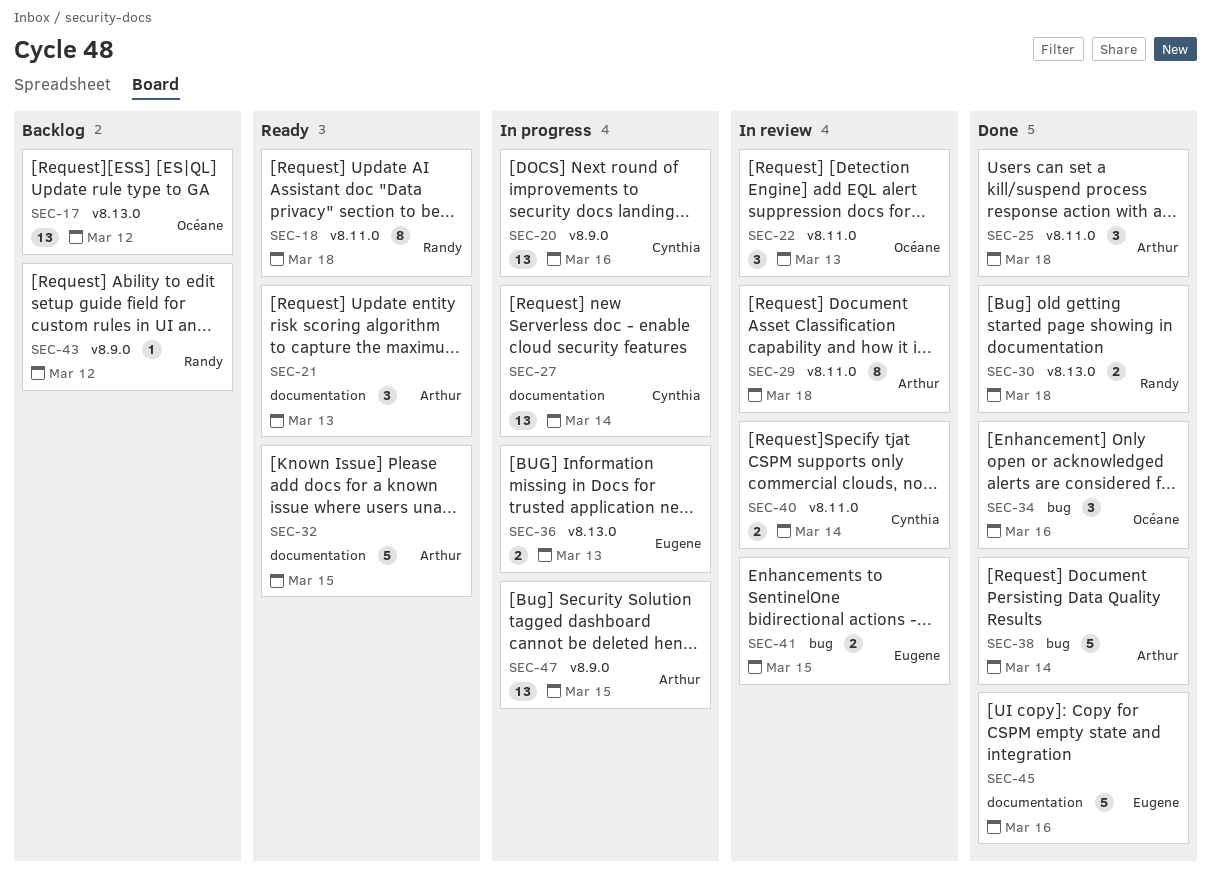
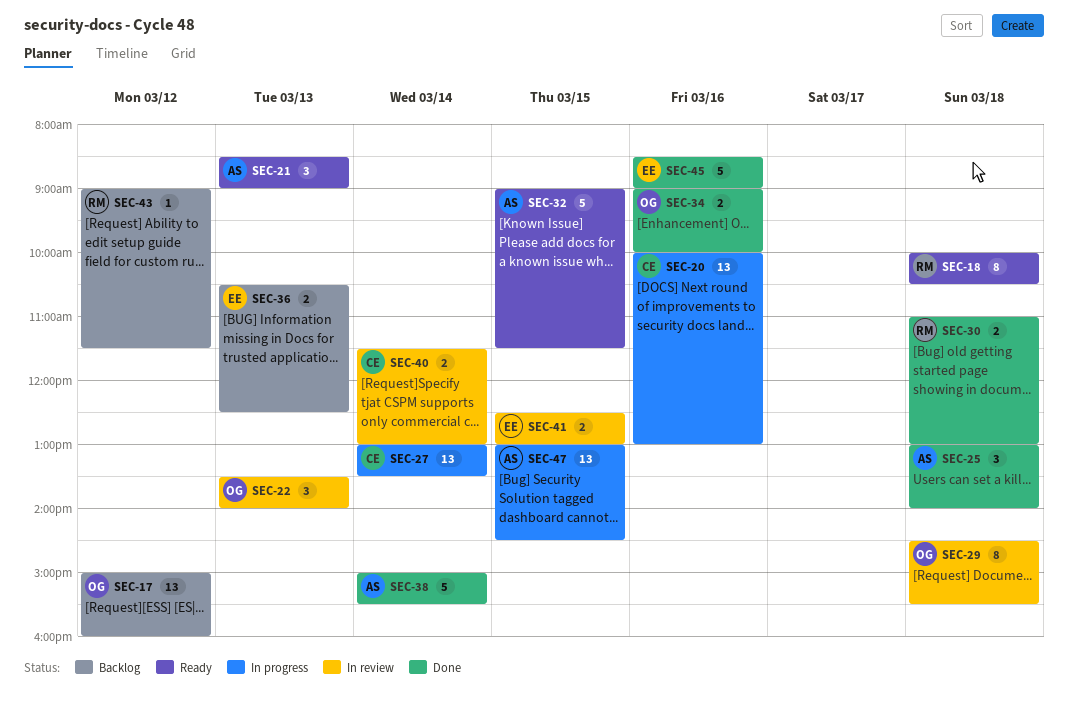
SEC-29, owner: Arthur -> Océane
SEC-34, estimate: 3 -> 2
SEC-36, status: In progress -> Backlog

